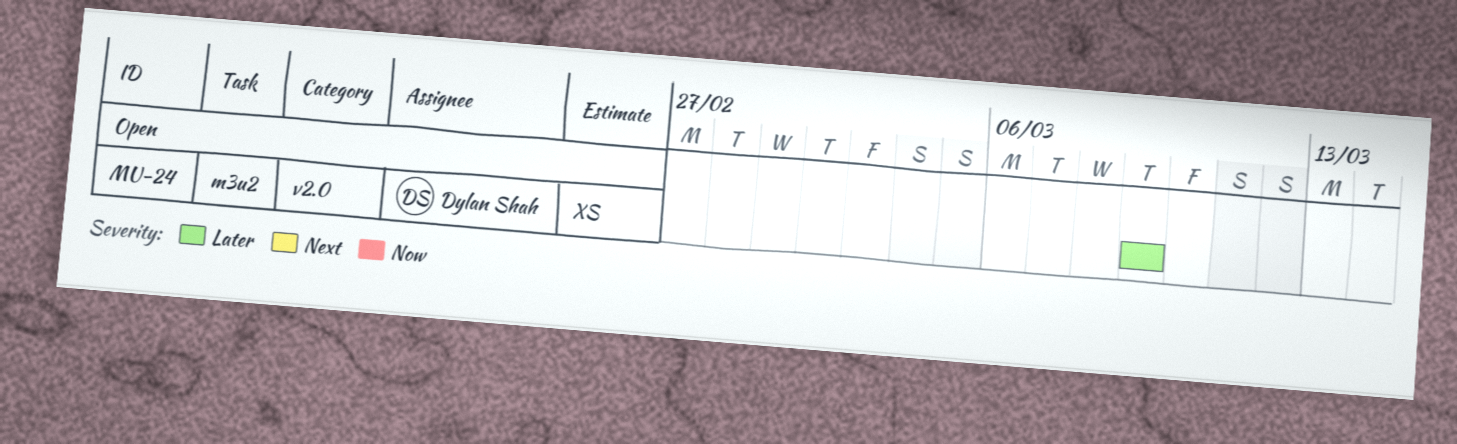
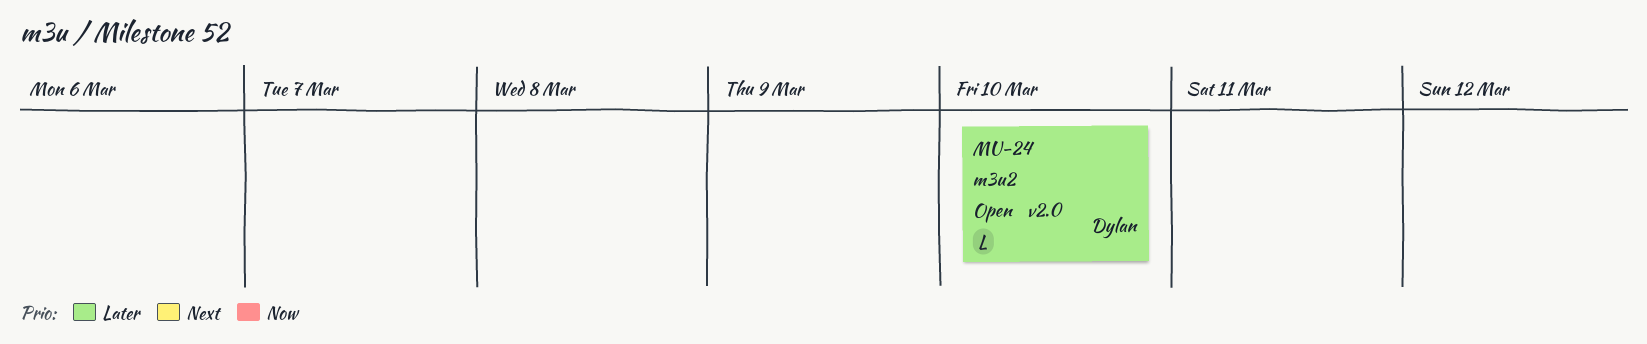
MU-24, estimate: XS -> L
MU-24, due: Mar 9 -> Mar 10

